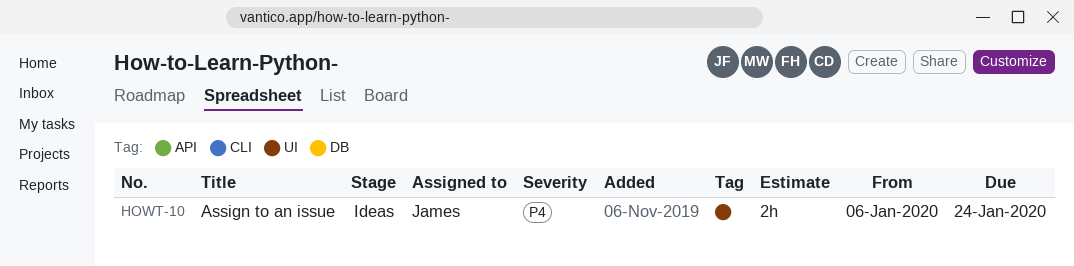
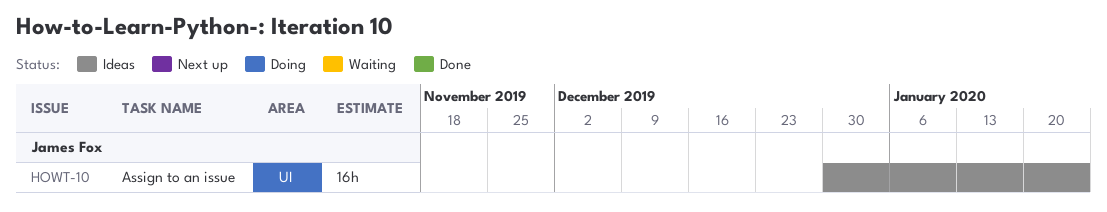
HOWT-10, estimate: 2h -> 16h
HOWT-10, start: Jan 6 -> Dec 30

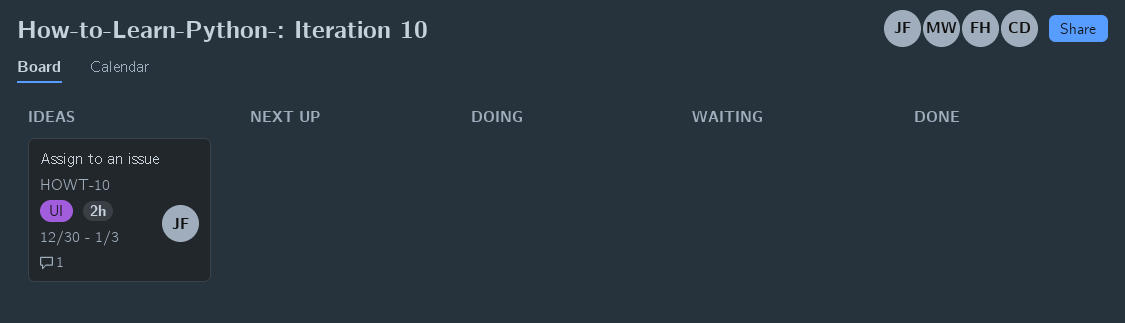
HOWT-10, estimate: 16h -> 2h
HOWT-10, due: Jan 24 -> Jan 3

